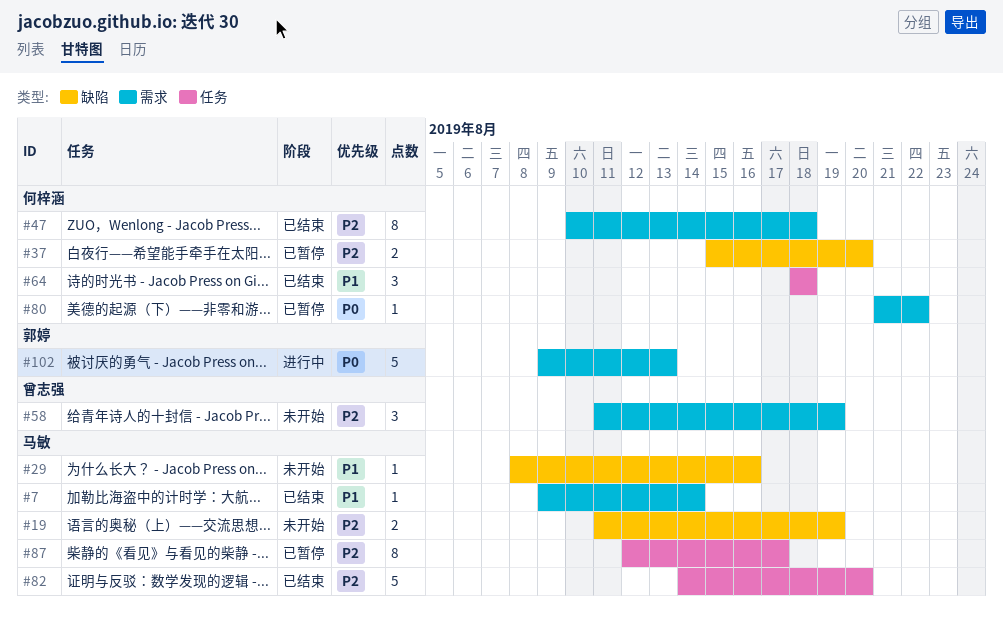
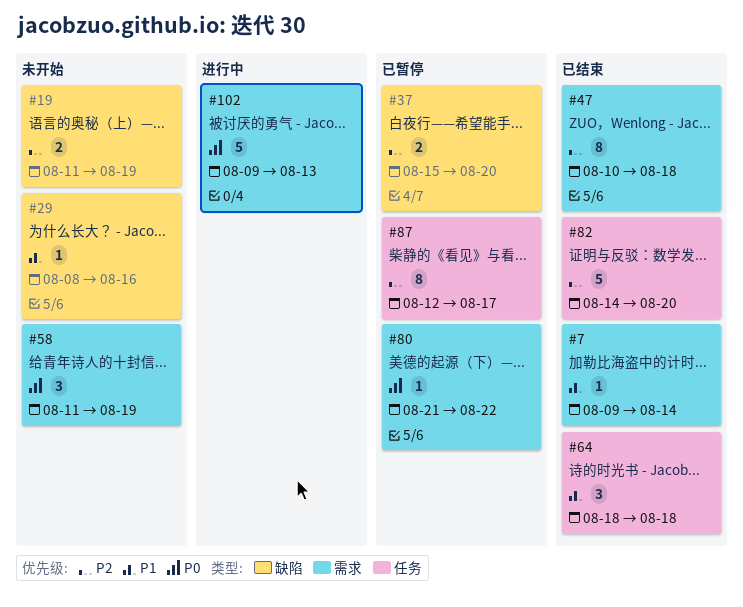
#58, priority: P2 -> P0

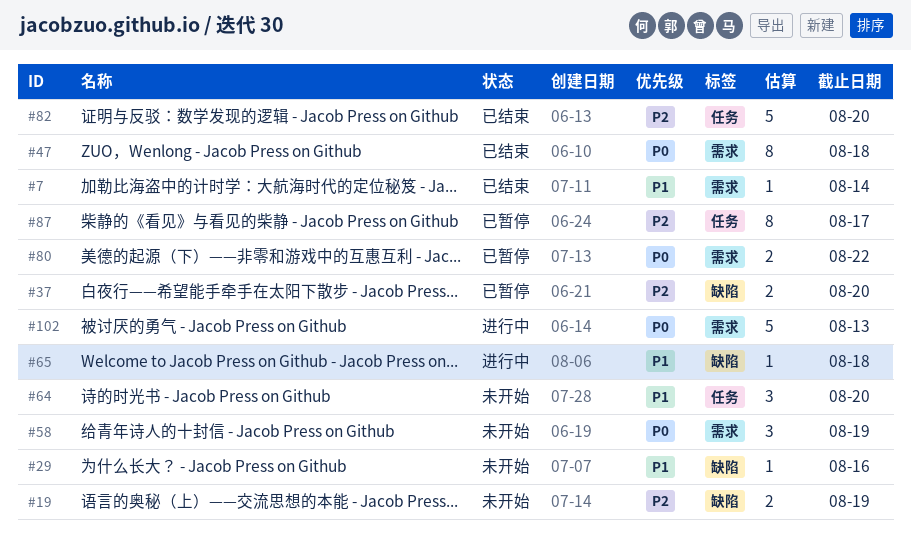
#47, priority: P2 -> P0
#64, status: 已结束 -> 未开始
#64, due: Aug 18 -> Aug 20
#65: none -> present
#80, estimate: 1 -> 2

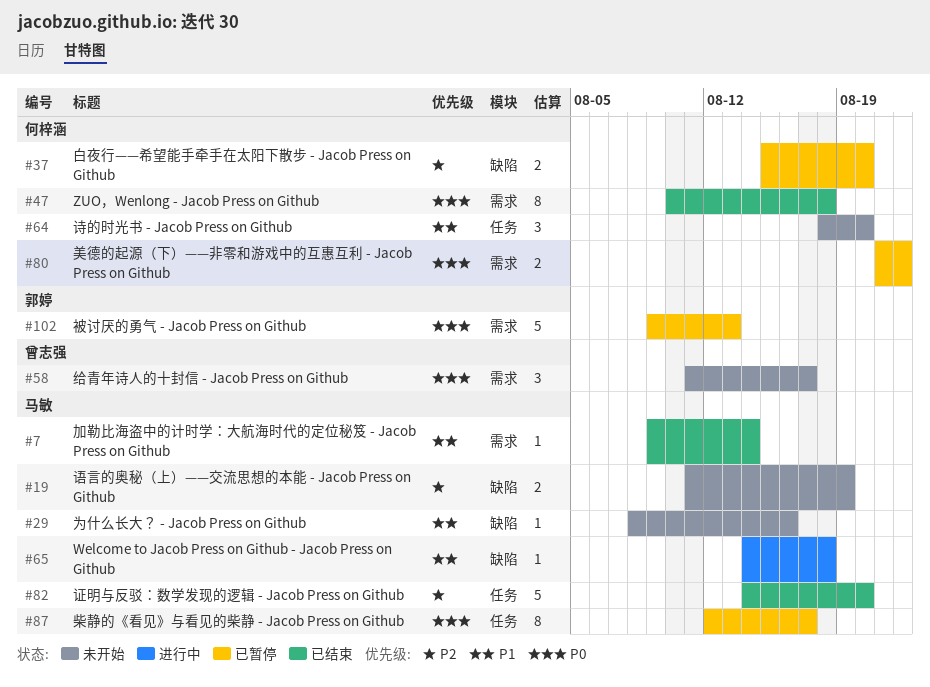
#58, due: Aug 19 -> Aug 17
#87, priority: P2 -> P0
#102, status: 进行中 -> 已暂停

